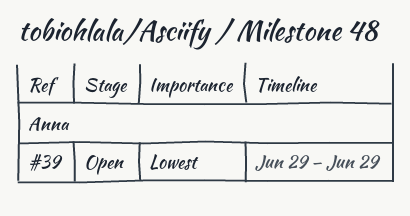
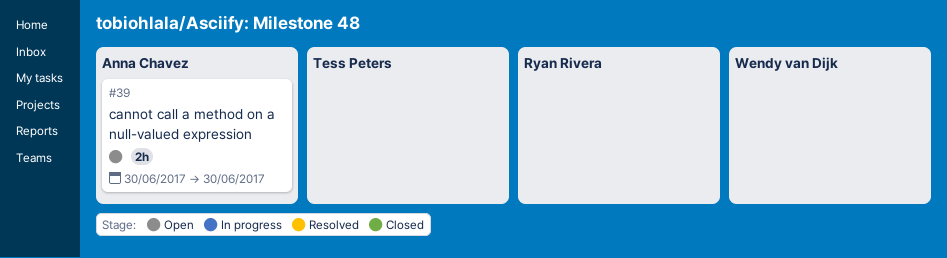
#39, start: Jun 29 -> Jun 30
#39, due: Jun 29 -> Jun 30

